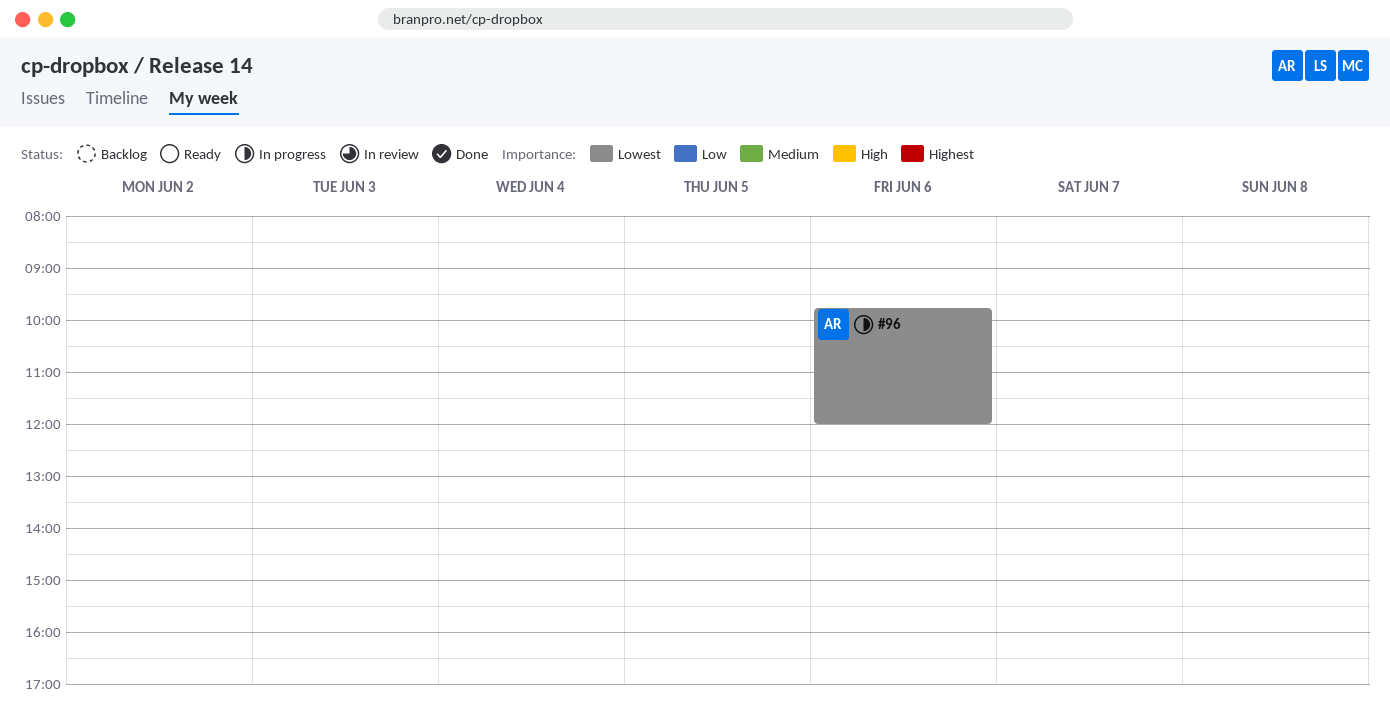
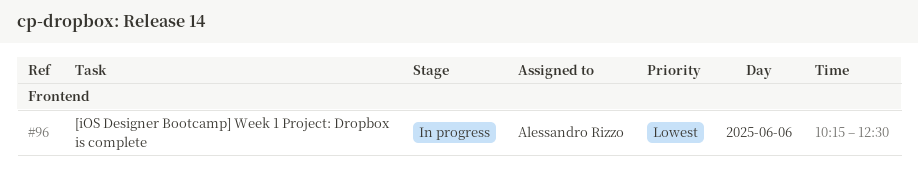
#96, begins: 09:45 -> 10:15
#96, ends: 12:00 -> 12:30

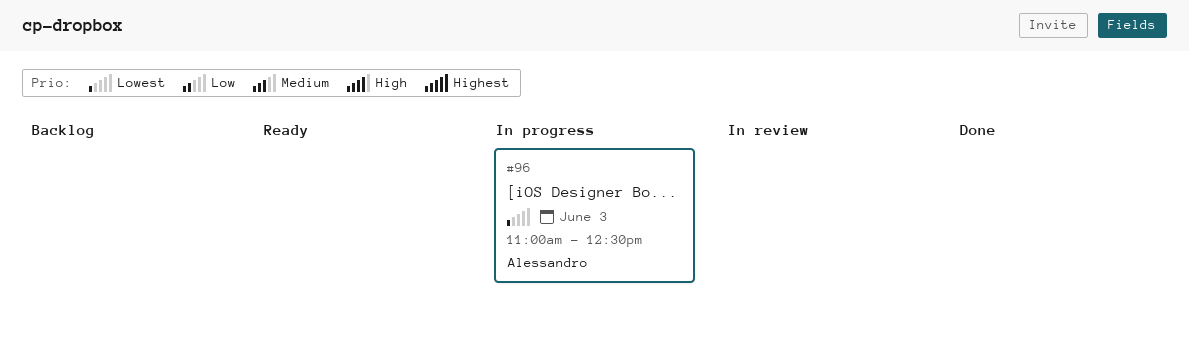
#96, day: Jun 6 -> Jun 3
#96, begins: 10:15 -> 11:00

